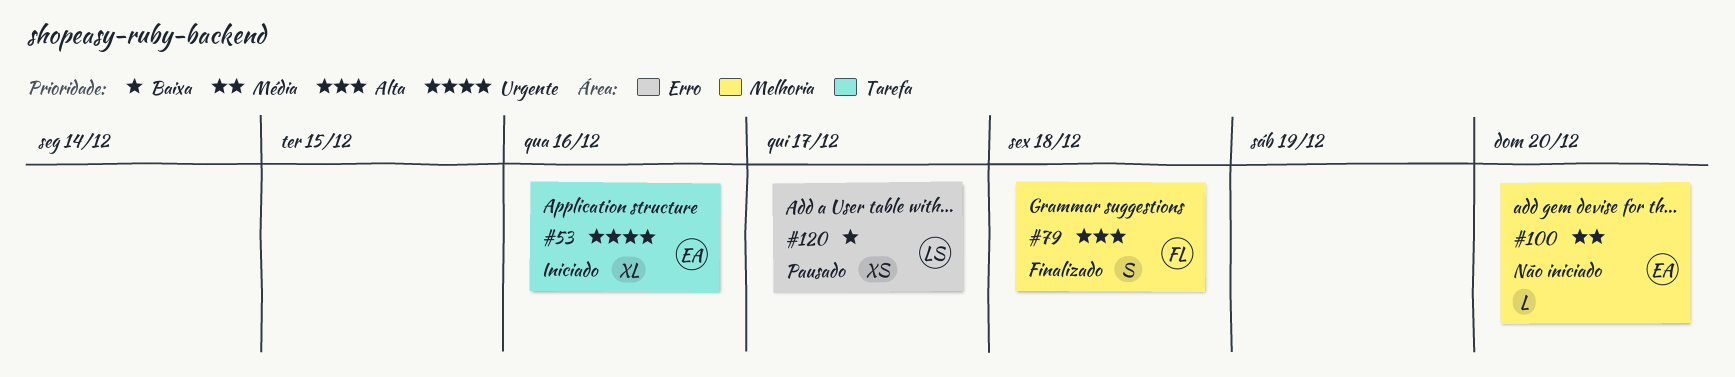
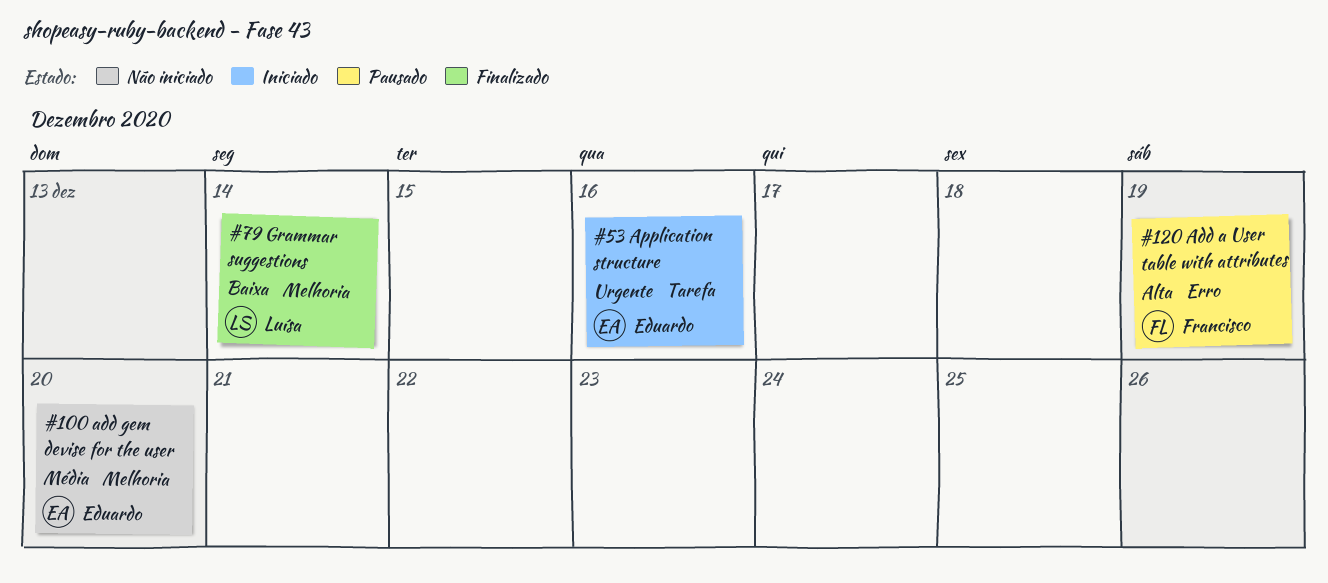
#79, owner: Francisco -> Luísa
#79, priority: Alta -> Baixa
#79, due: Dec 18 -> Dec 14
#120, owner: Luísa -> Francisco
#120, priority: Baixa -> Alta
#120, due: Dec 17 -> Dec 19

